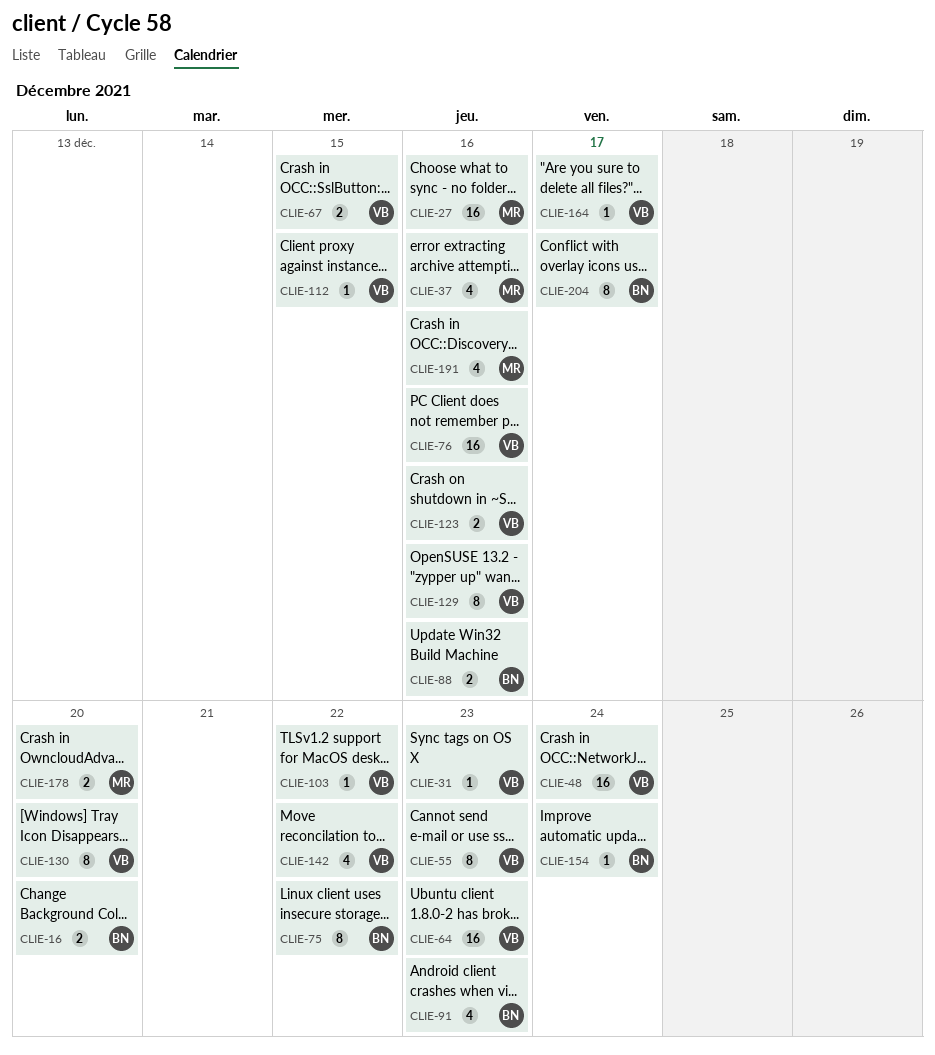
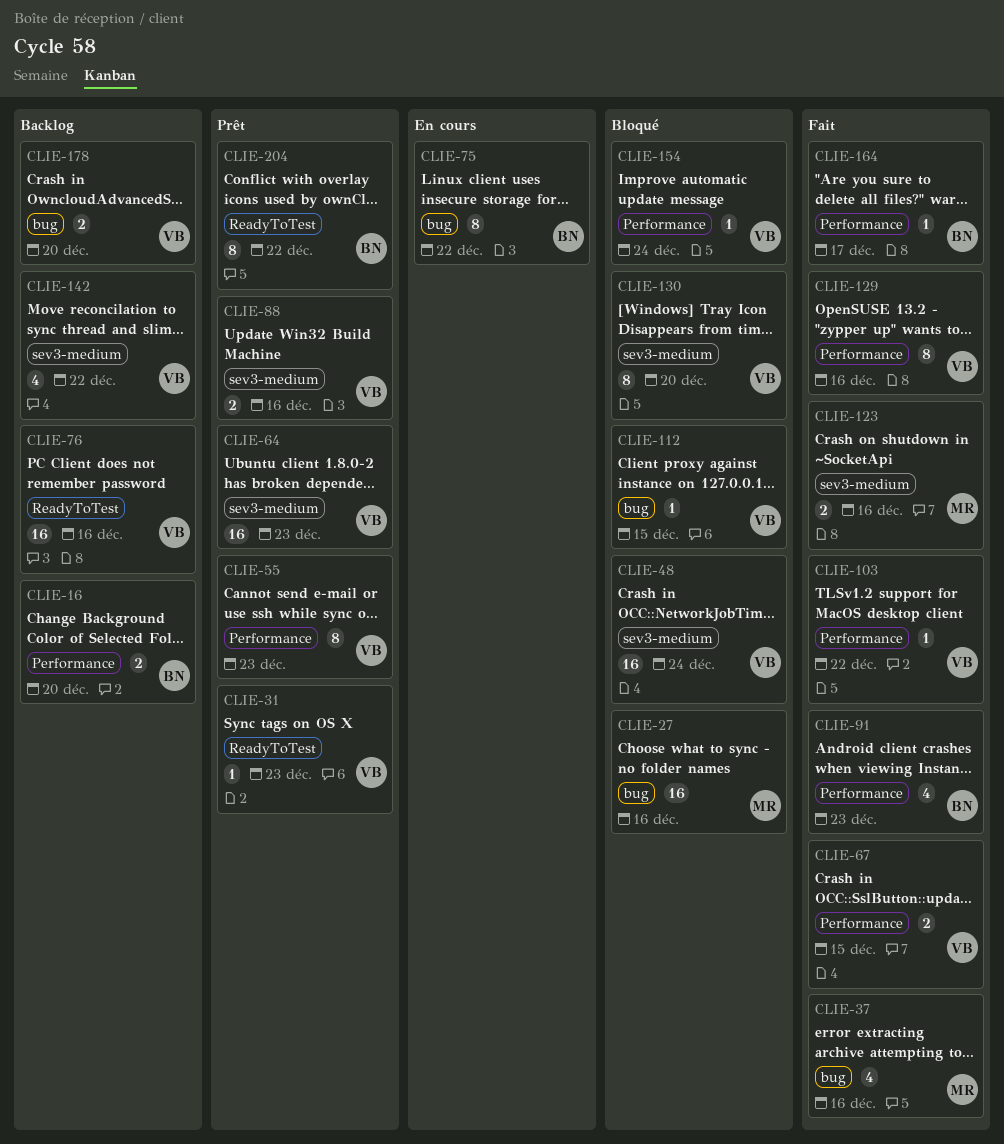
CLIE-88, owner: BN -> VB
CLIE-123, owner: VB -> MR
CLIE-154, owner: BN -> VB
CLIE-164, owner: VB -> BN
CLIE-178, owner: MR -> VB
CLIE-191: present -> none
CLIE-204, due: Dec 17 -> Dec 22

